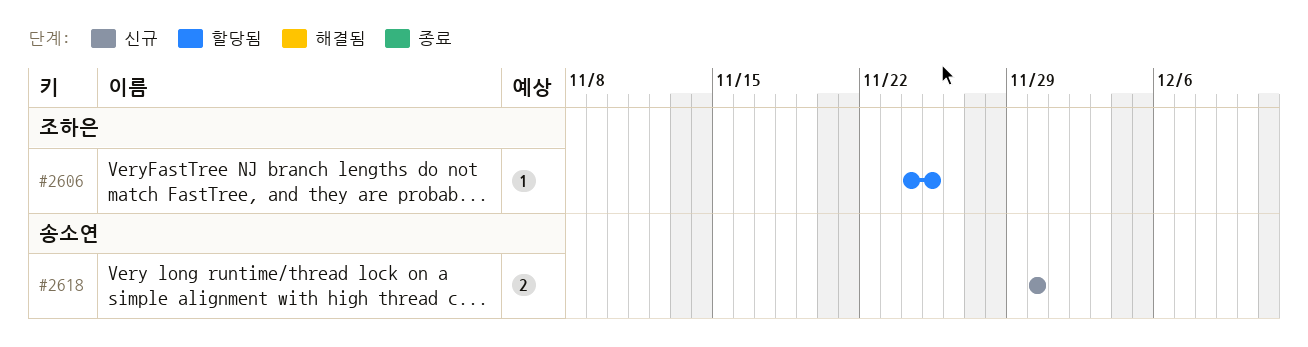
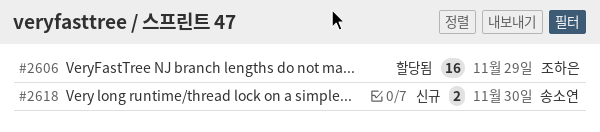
#2606, estimate: 1 -> 16
#2606, due: Nov 25 -> Nov 29

